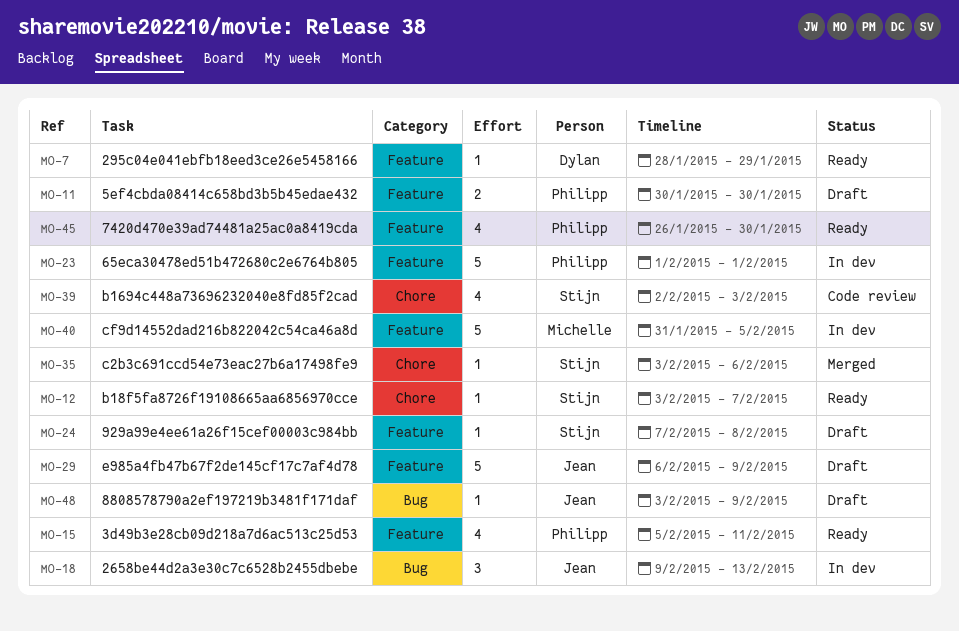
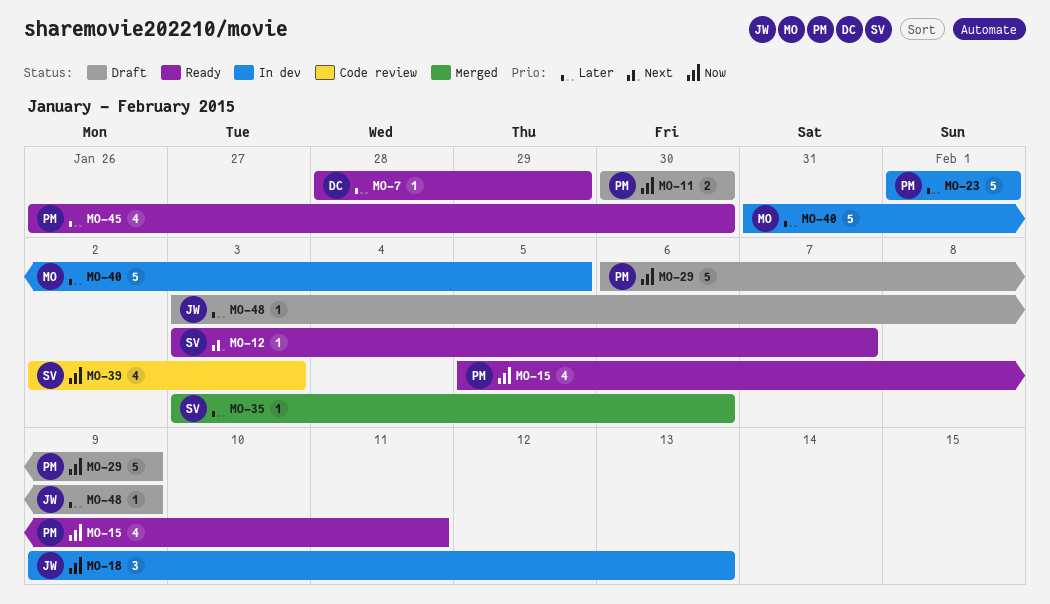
MO-24: present -> none
MO-29, owner: Jean -> Philipp

